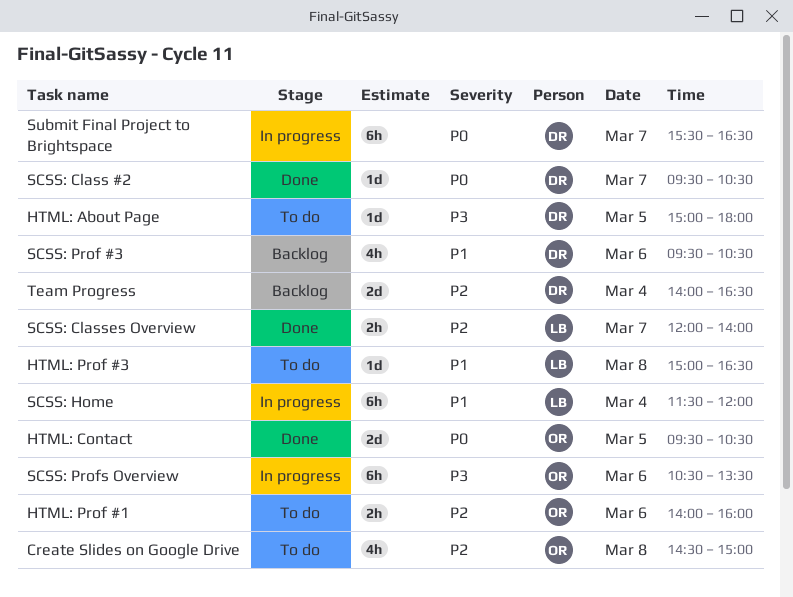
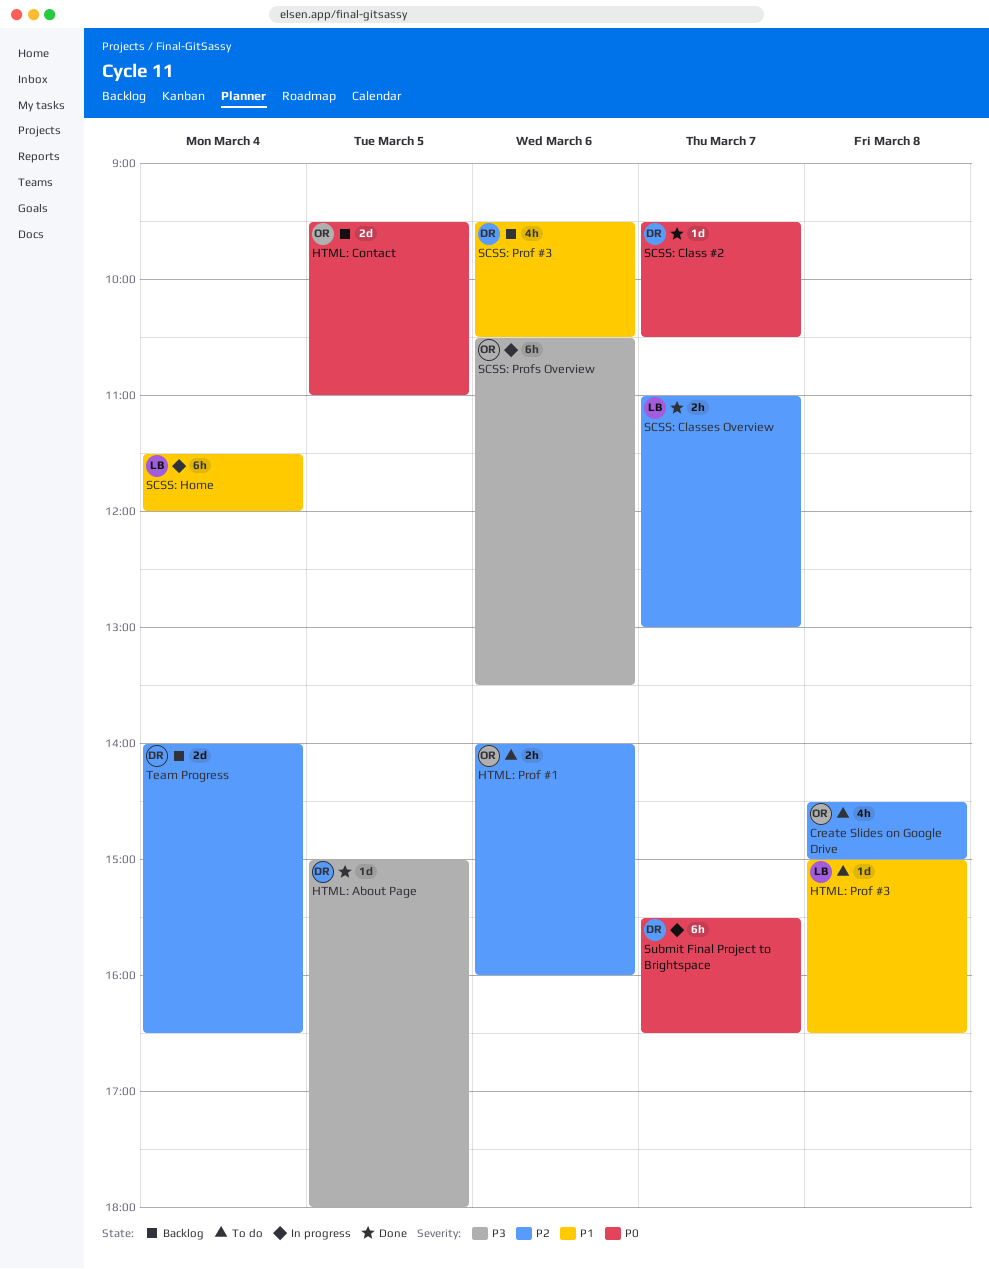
HTML: About Page, status: To do -> Done
HTML: Contact, status: Done -> Backlog
HTML: Contact, ends: 10:30 -> 11:00
SCSS: Classes Overview, begins: 12:00 -> 11:00
SCSS: Classes Overview, ends: 14:00 -> 13:00

